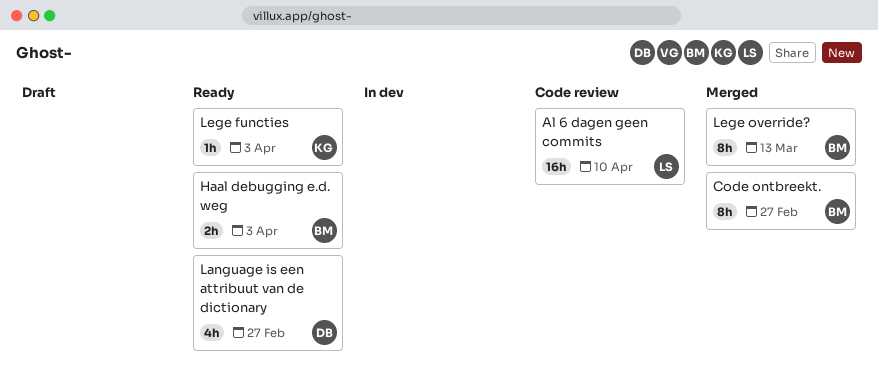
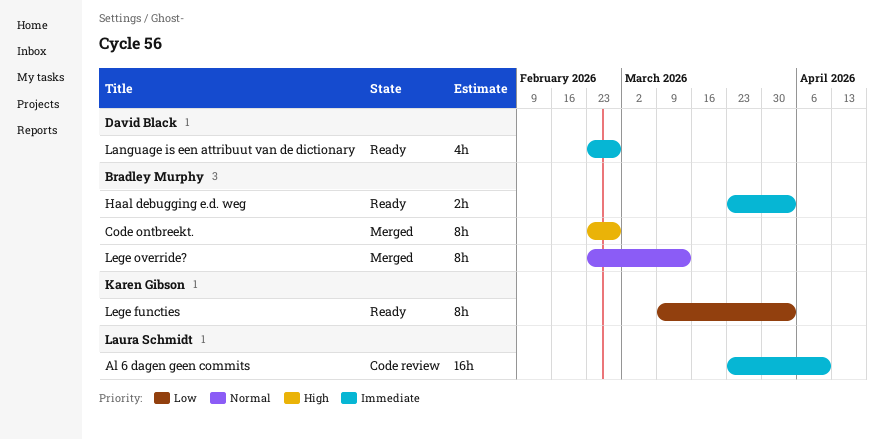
Lege functies, estimate: 1h -> 8h

